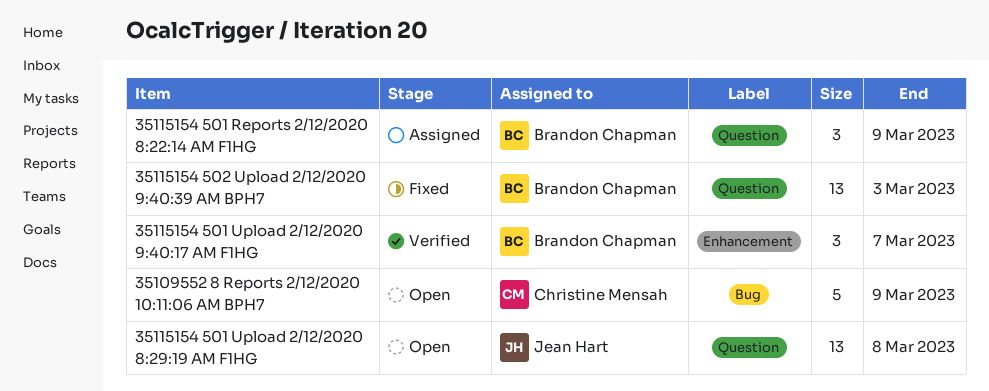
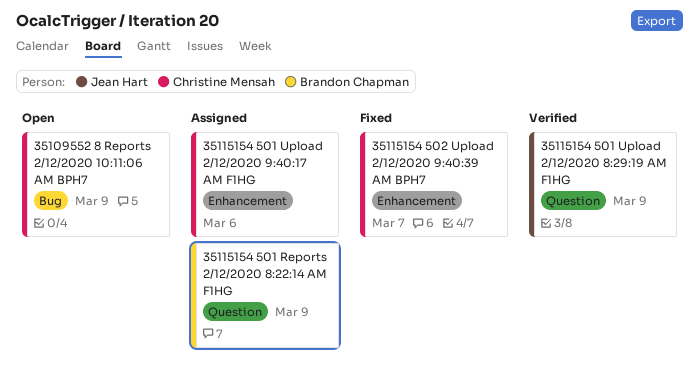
35115154 501 Upload 2/12/2020 8:29:19 AM F1HG, status: Open -> Verified
35115154 501 Upload 2/12/2020 8:29:19 AM F1HG, due: Mar 8 -> Mar 9
35115154 501 Upload 2/12/2020 9:40:17 AM F1HG, status: Verified -> Assigned
35115154 501 Upload 2/12/2020 9:40:17 AM F1HG, owner: Brandon Chapman -> Christine Mensah
35115154 501 Upload 2/12/2020 9:40:17 AM F1HG, due: Mar 7 -> Mar 6
35115154 502 Upload 2/12/2020 9:40:39 AM BPH7, owner: Brandon Chapman -> Christine Mensah
35115154 502 Upload 2/12/2020 9:40:39 AM BPH7, label: Question -> Enhancement
35115154 502 Upload 2/12/2020 9:40:39 AM BPH7, due: Mar 3 -> Mar 7

